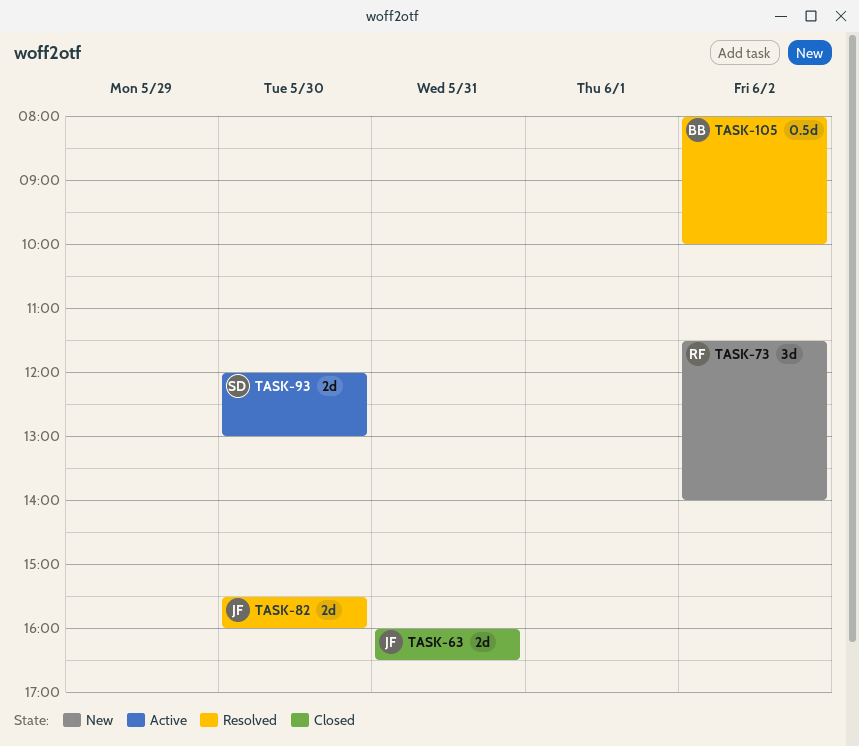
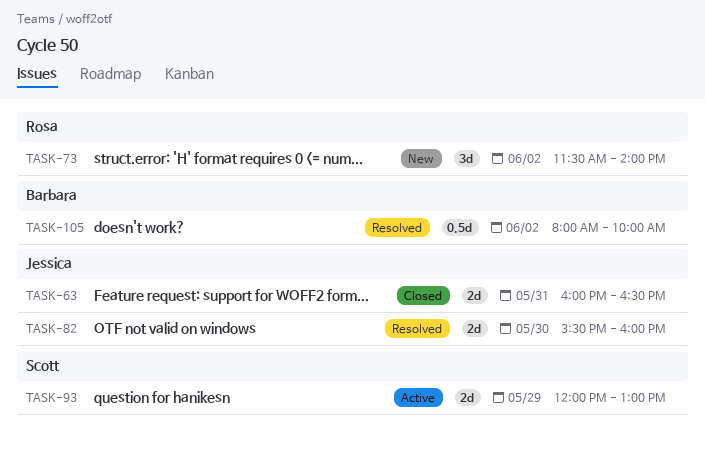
TASK-93, day: May 30 -> May 29

